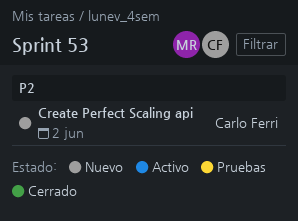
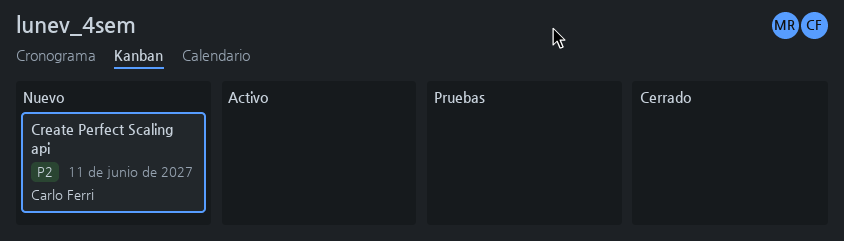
Create Perfect Scaling api, due: Jun 2 -> Jun 11

